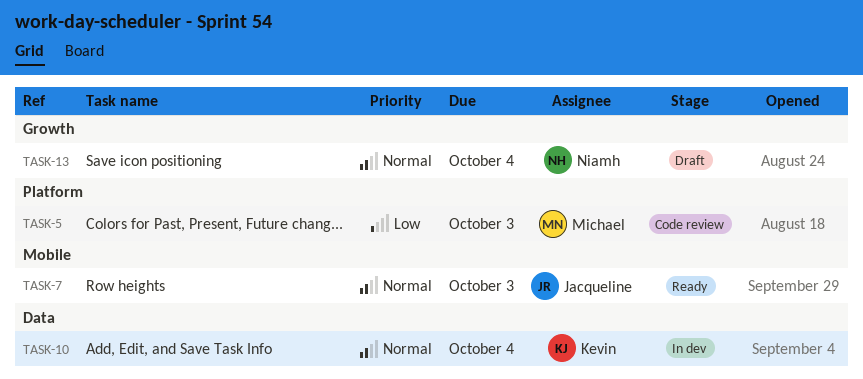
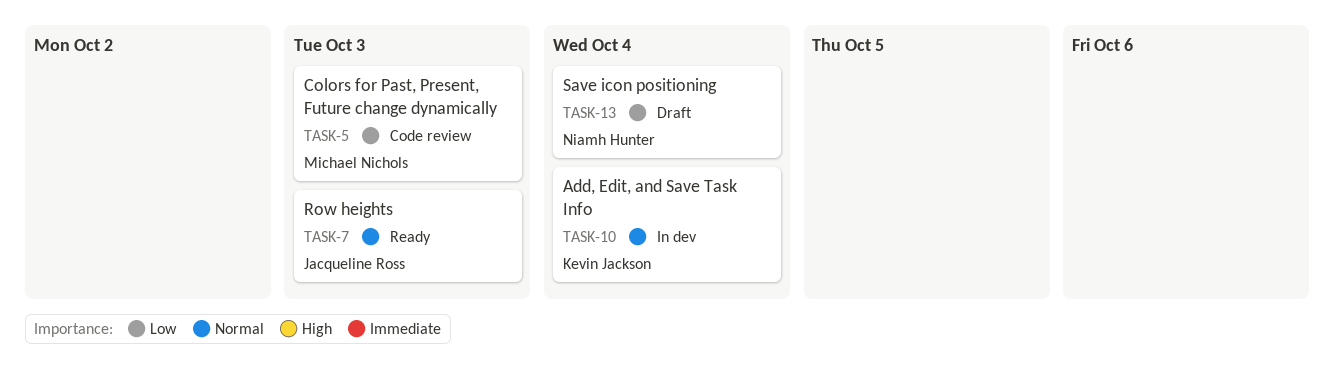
TASK-13, priority: Normal -> Low

